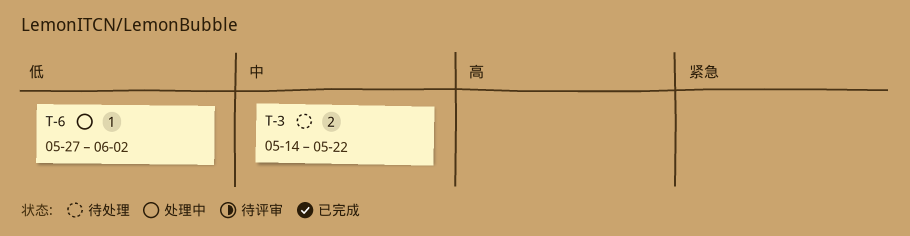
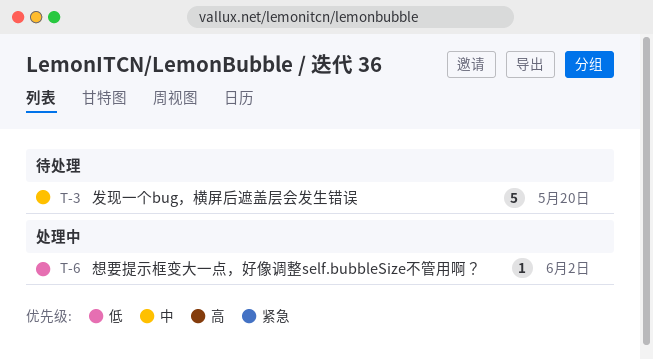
T-3, estimate: 2 -> 5
T-3, due: May 22 -> May 20

